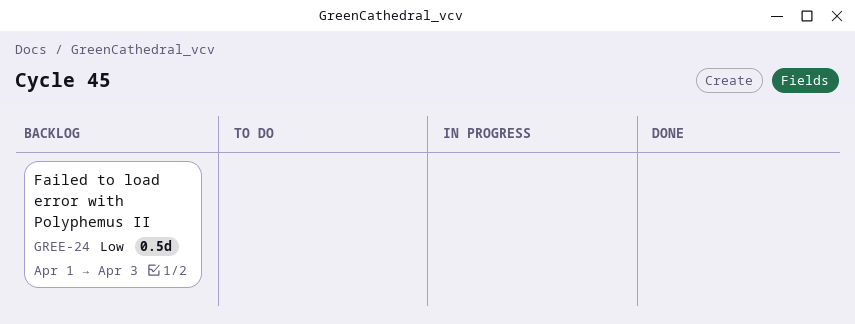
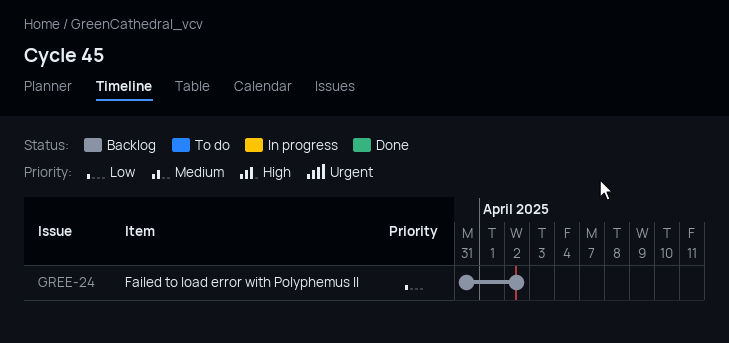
GREE-24, start: Apr 1 -> Mar 31
GREE-24, due: Apr 3 -> Apr 2

